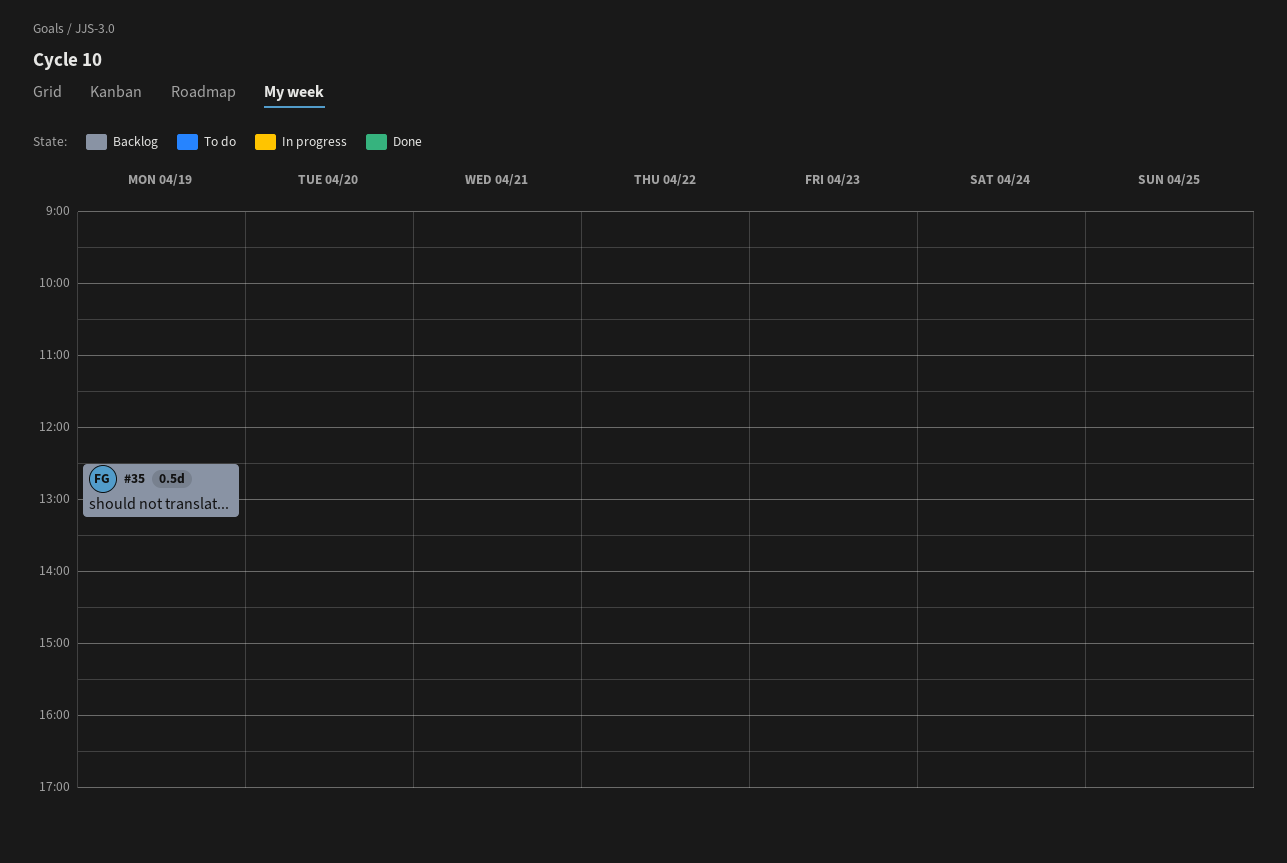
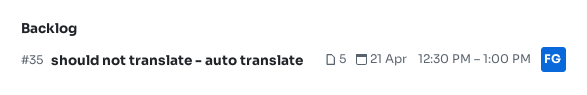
#35, day: Apr 19 -> Apr 21
#35, ends: 13:15 -> 13:00

